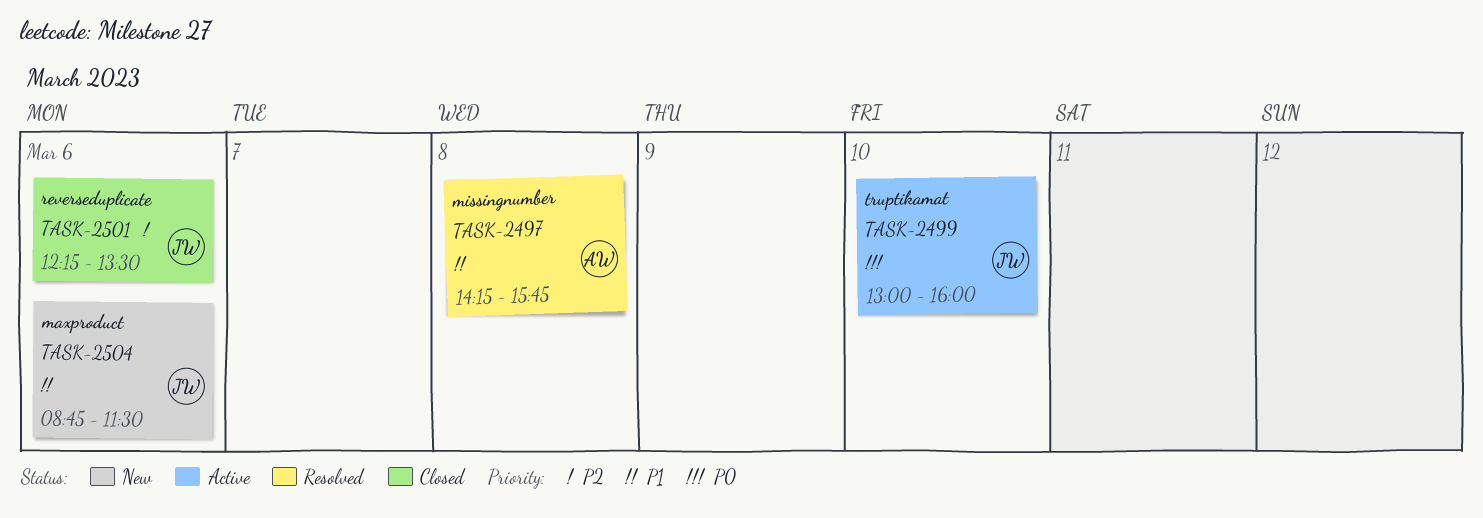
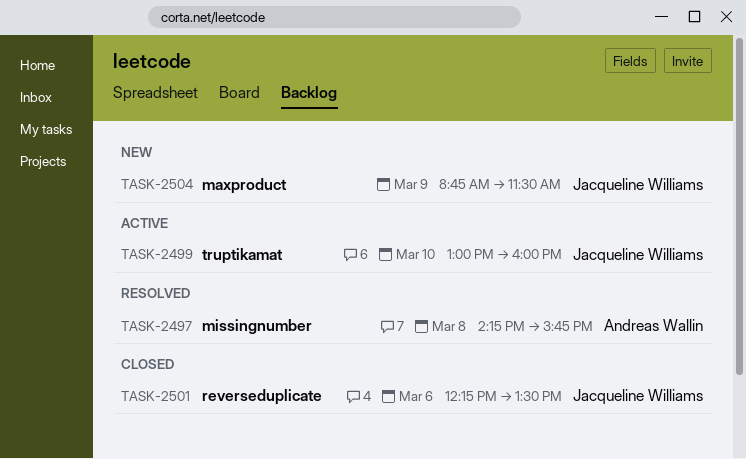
TASK-2504, day: Mar 6 -> Mar 9

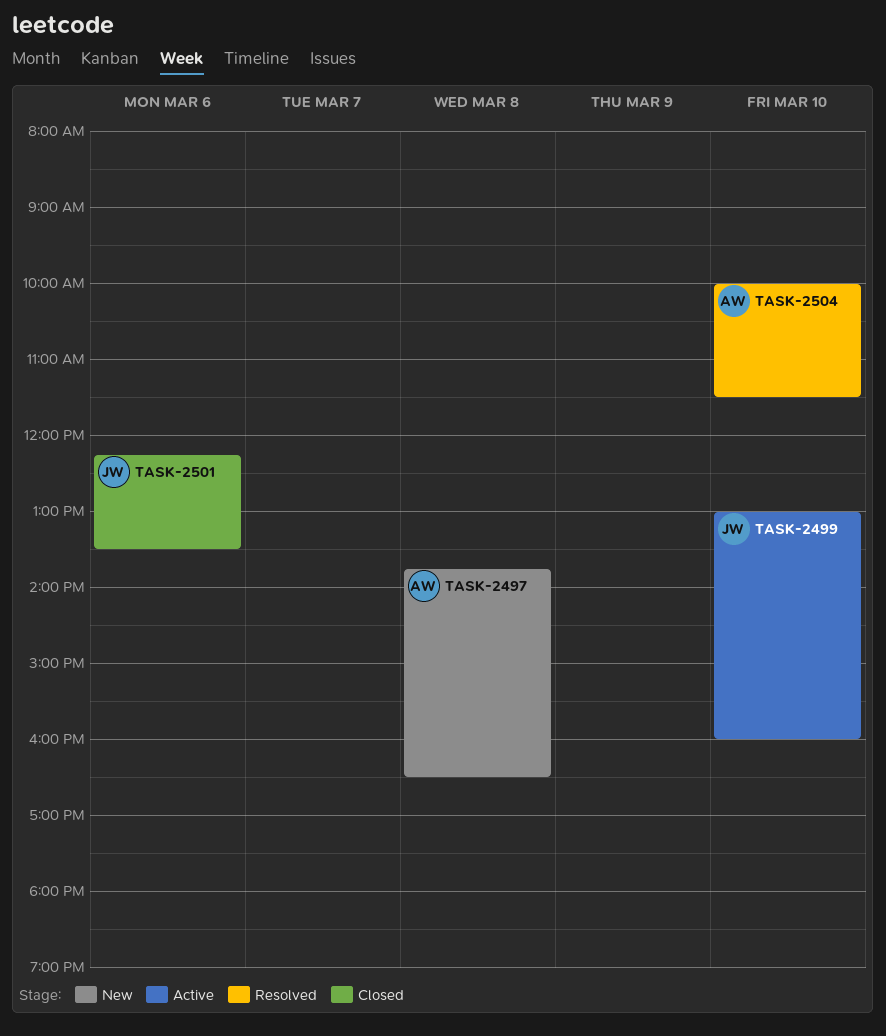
TASK-2497, status: Resolved -> New
TASK-2497, begins: 14:15 -> 13:45
TASK-2497, ends: 15:45 -> 16:30
TASK-2504, status: New -> Resolved
TASK-2504, owner: Jacqueline Williams -> Andreas Wallin
TASK-2504, day: Mar 9 -> Mar 10
TASK-2504, begins: 08:45 -> 10:00

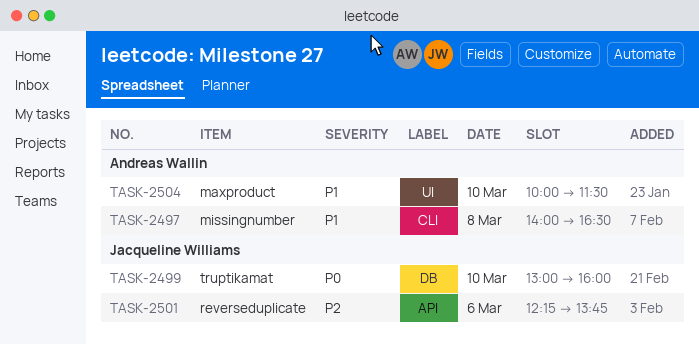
TASK-2497, begins: 13:45 -> 14:00
TASK-2501, ends: 13:30 -> 13:45

